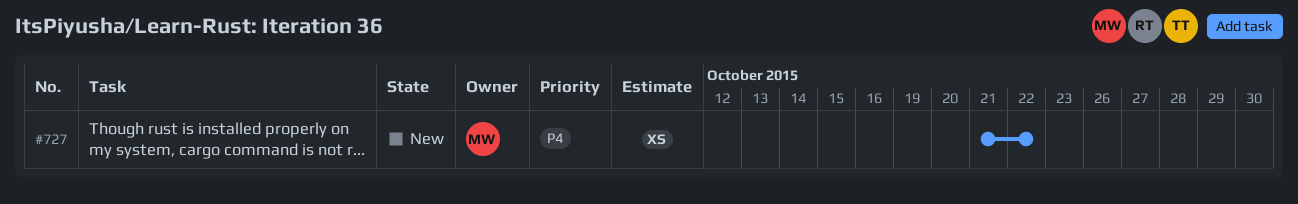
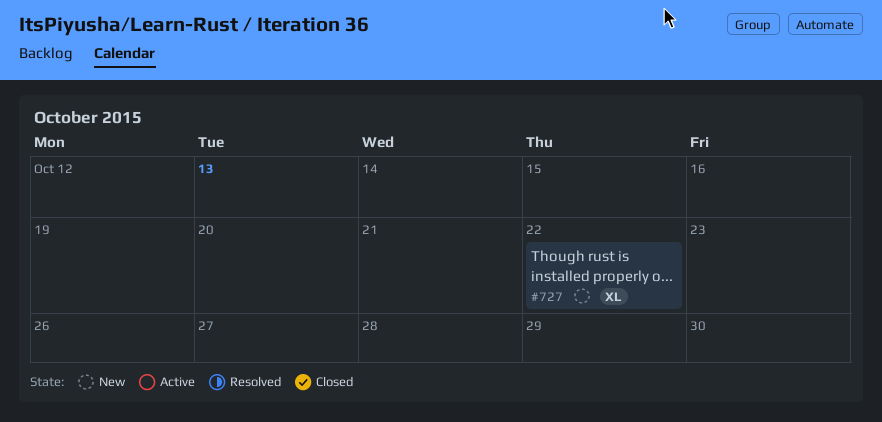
#727, estimate: XS -> XL

